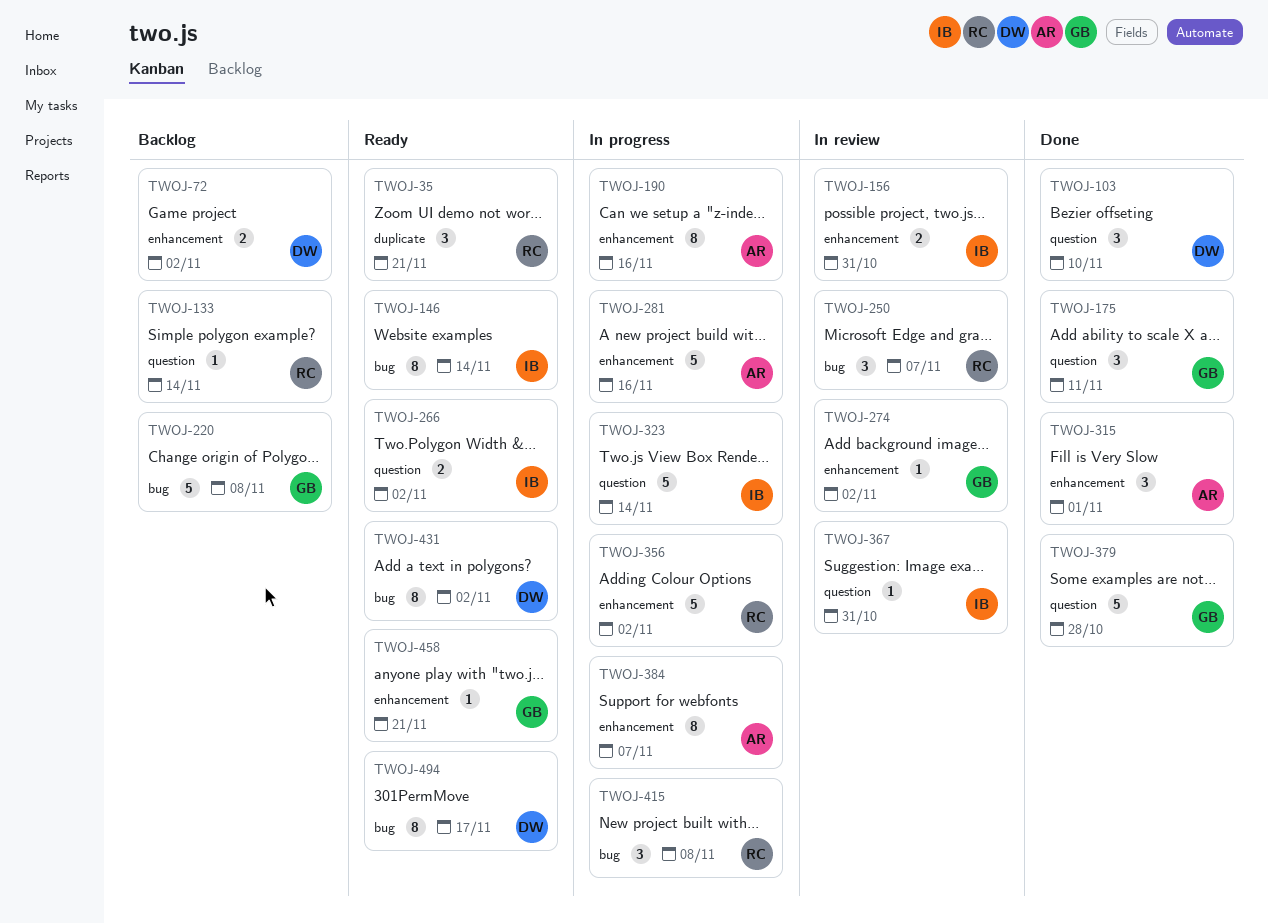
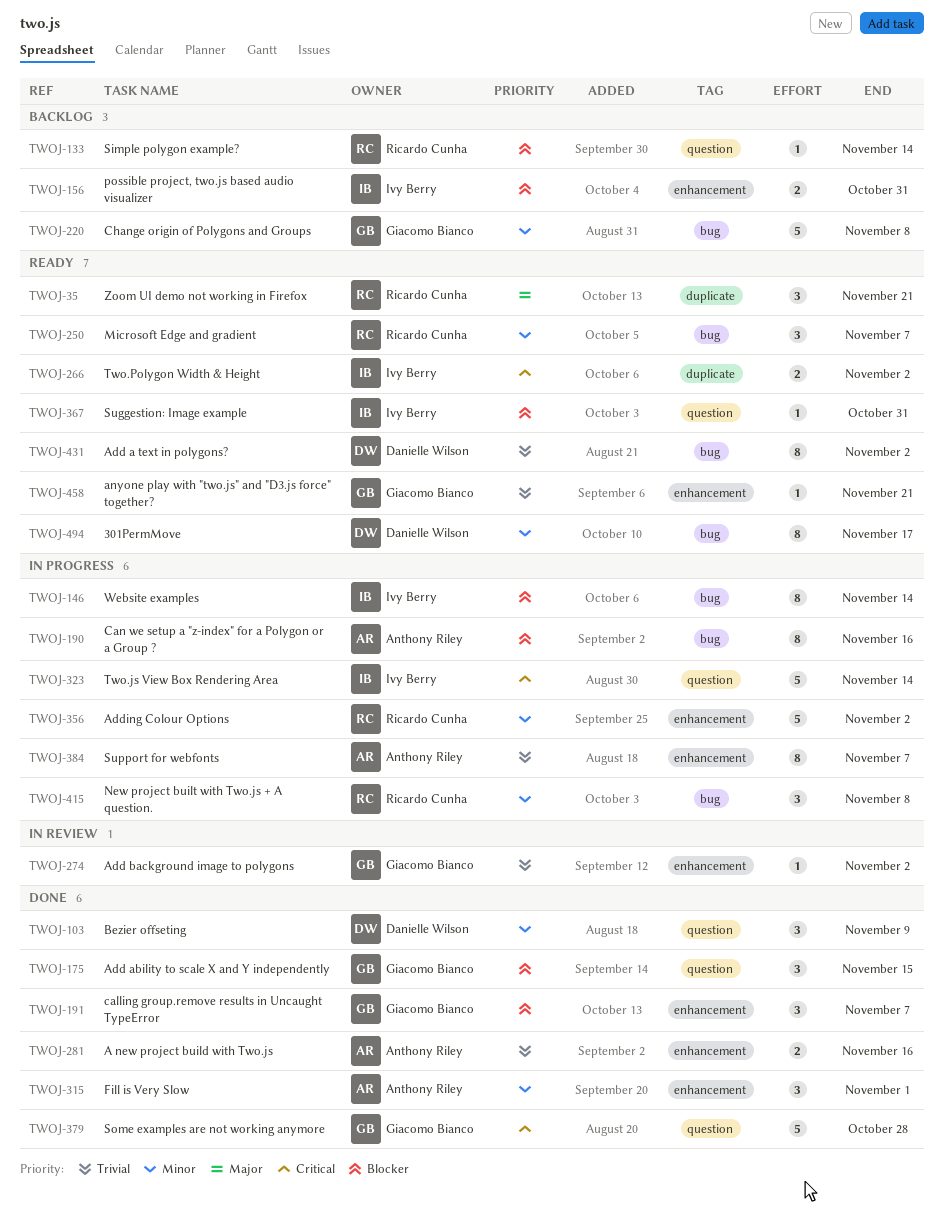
TWOJ-72: present -> none
TWOJ-103, due: Nov 10 -> Nov 9
TWOJ-146, status: Ready -> In progress
TWOJ-156, status: In review -> Backlog
TWOJ-175, due: Nov 11 -> Nov 15
TWOJ-190, label: enhancement -> bug
TWOJ-191: none -> present
TWOJ-250, status: In review -> Ready
TWOJ-266, label: question -> duplicate
TWOJ-281, status: In progress -> Done
TWOJ-281, estimate: 5 -> 2
TWOJ-367, status: In review -> Ready

